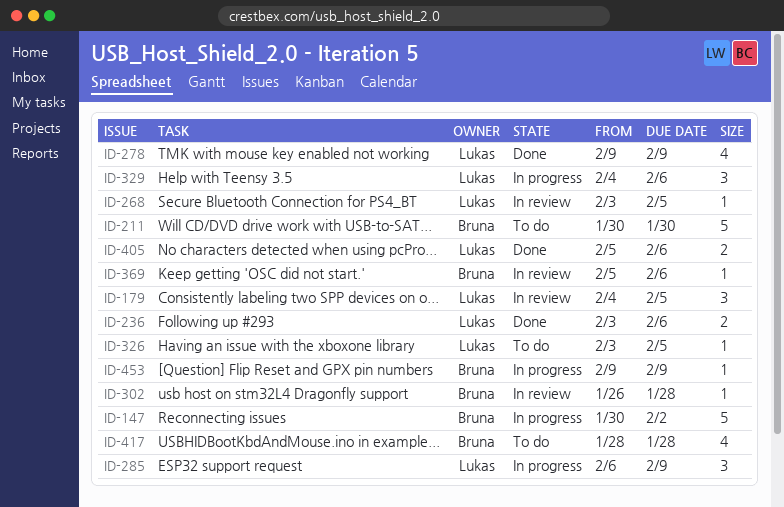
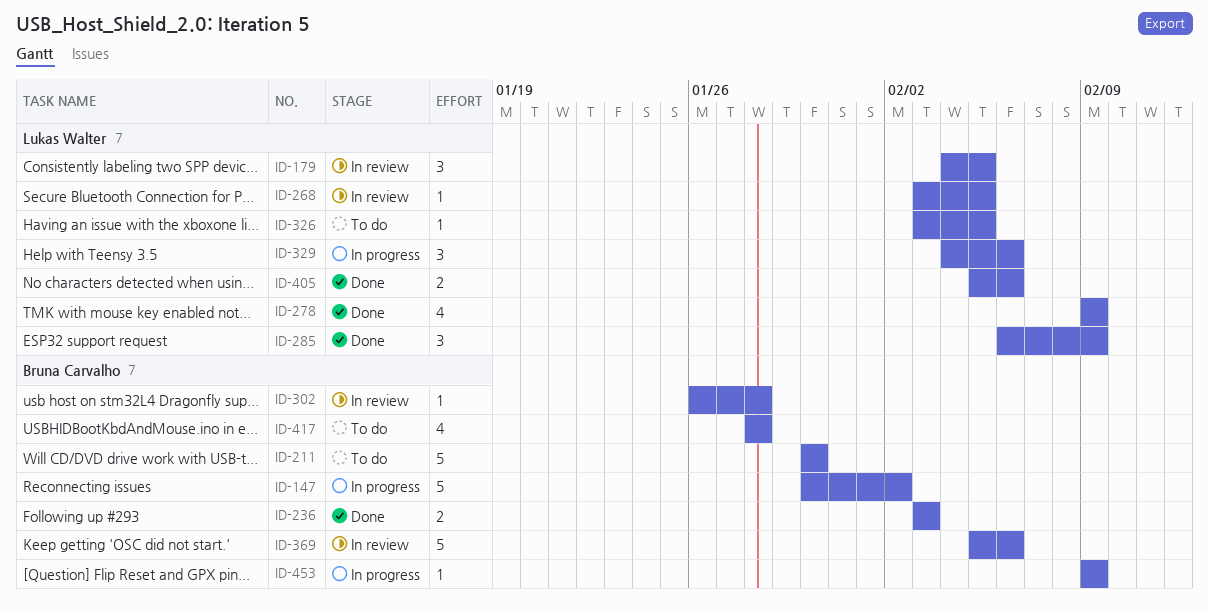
ID-236, owner: Lukas Walter -> Bruna Carvalho
ID-236, due: Feb 6 -> Feb 3
ID-285, status: In progress -> Done
ID-369, estimate: 1 -> 5

